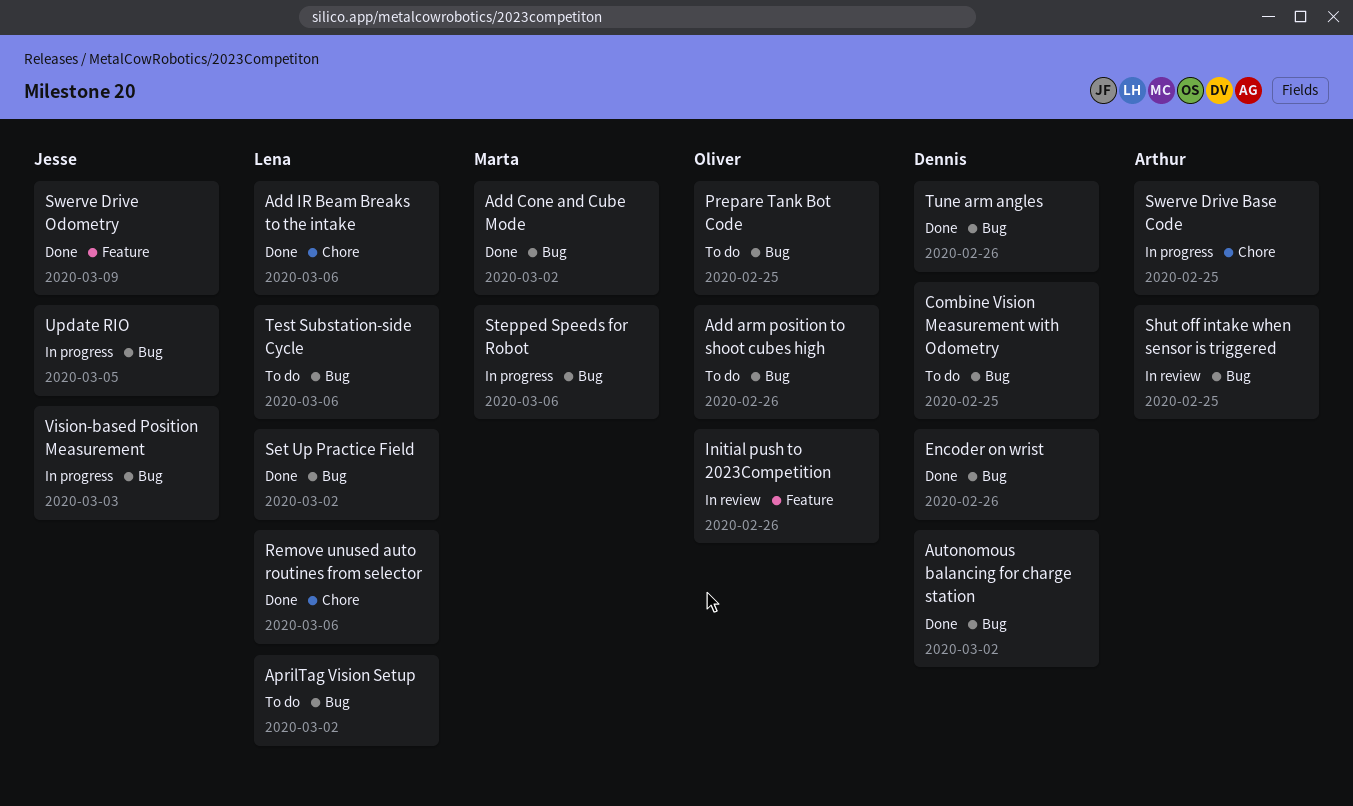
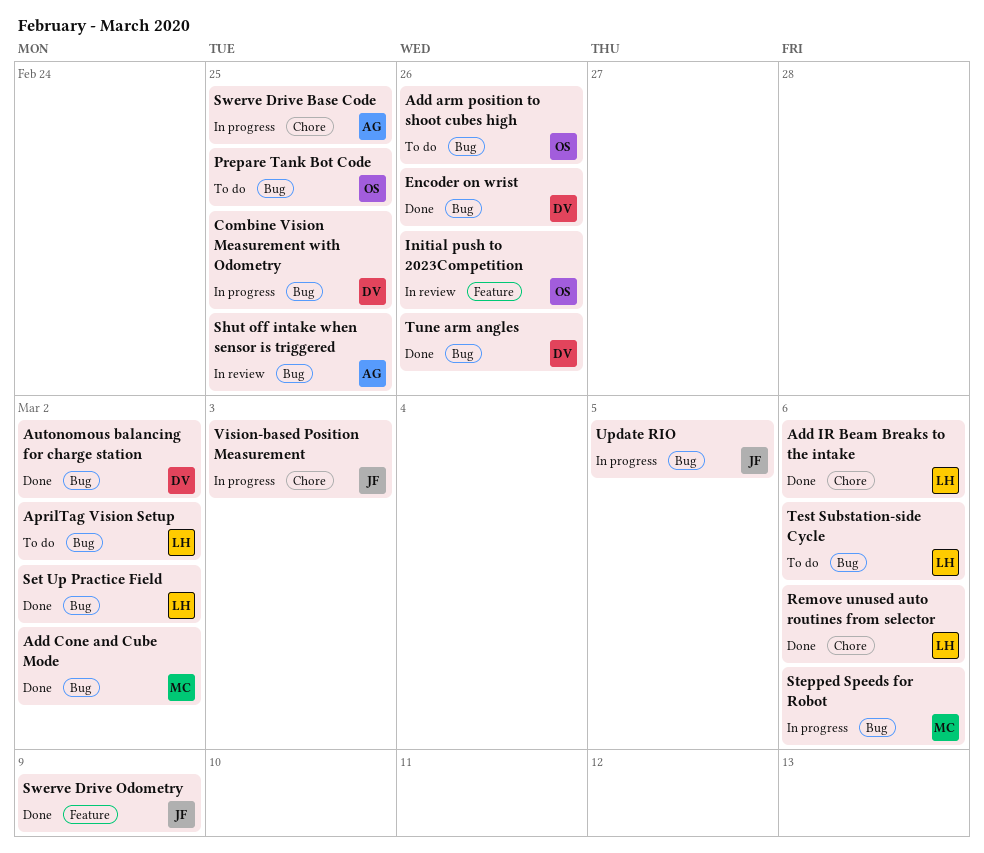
Combine Vision Measurement with Odometry, status: To do -> In progress
Vision-based Position Measurement, label: Bug -> Chore

